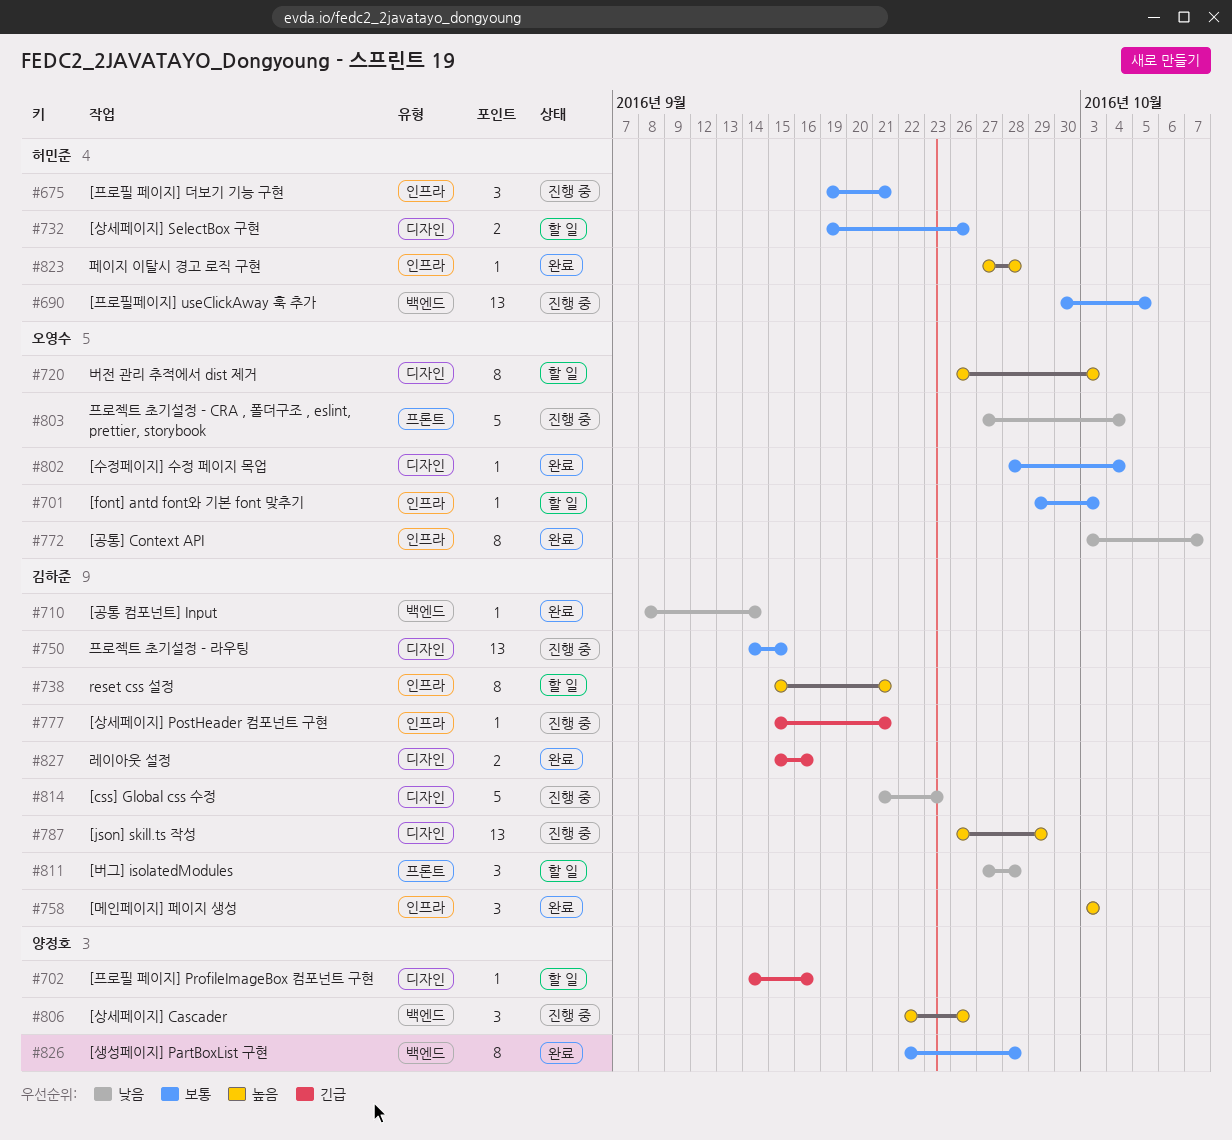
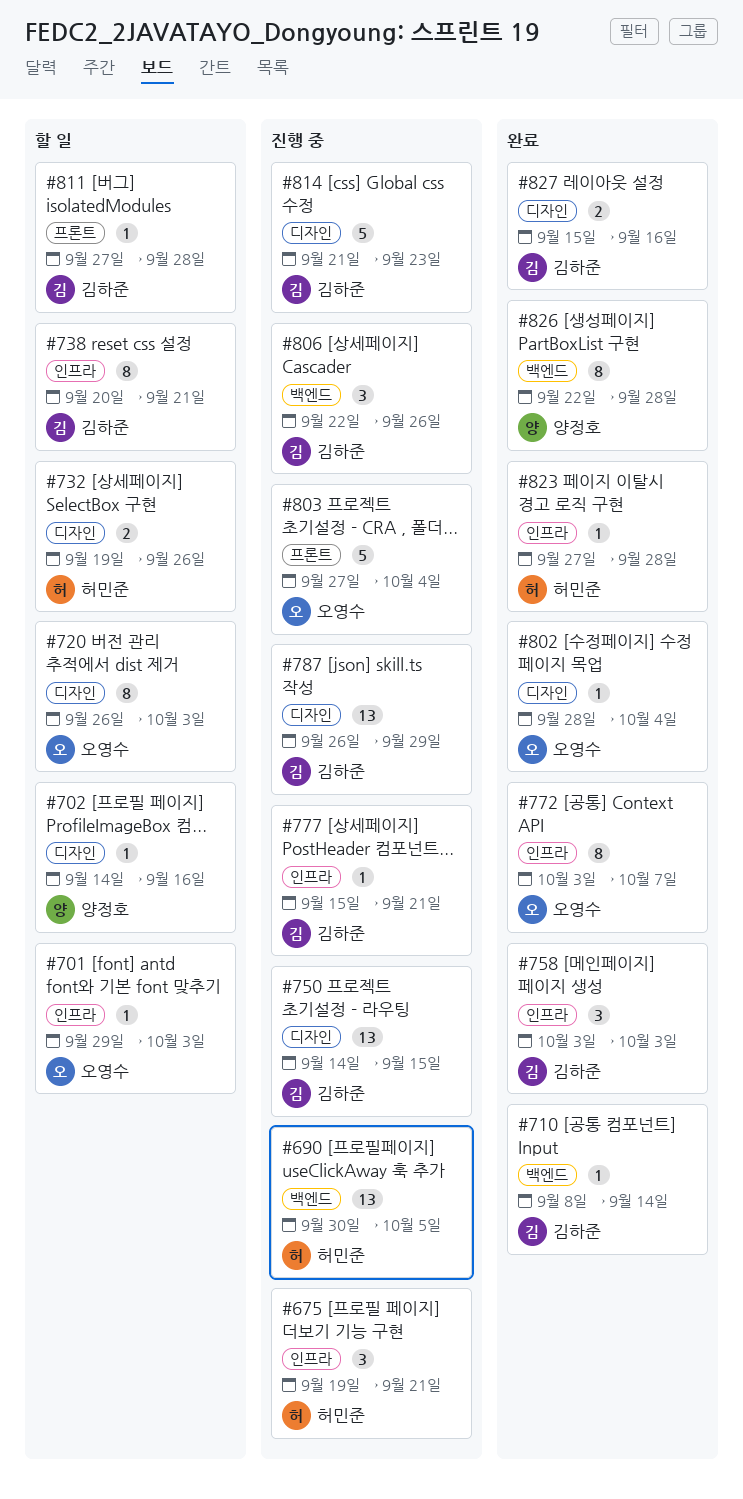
#738, start: Sep 15 -> Sep 20
#806, owner: 양정호 -> 김하준
#811, estimate: 3 -> 1

